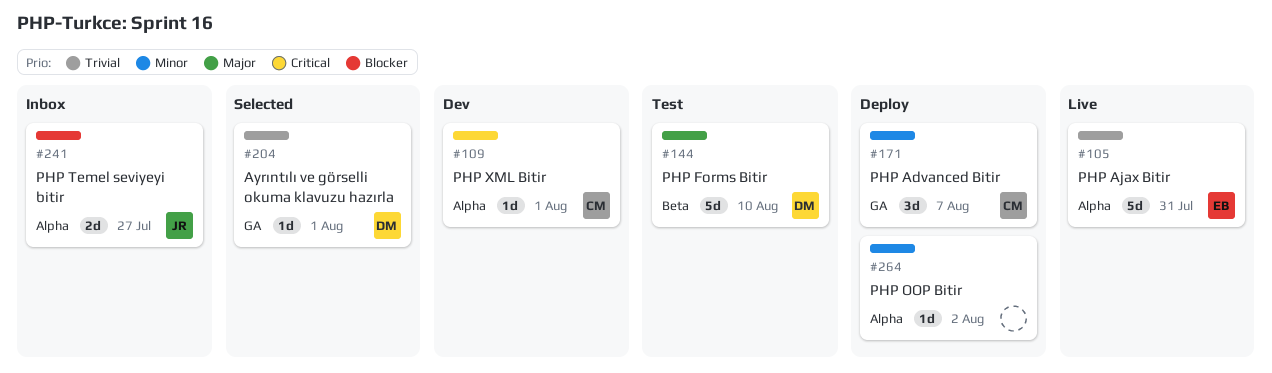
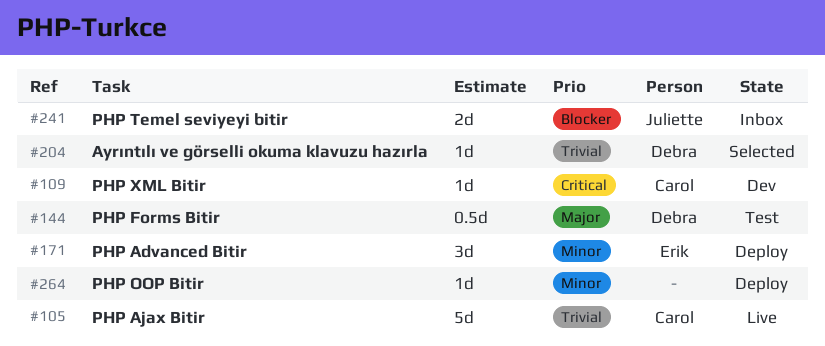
#105, owner: Erik -> Carol
#144, estimate: 5d -> 0.5d
#171, owner: Carol -> Erik

